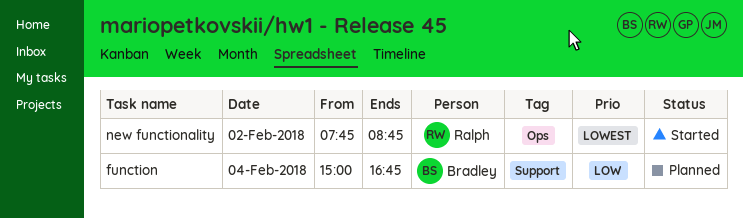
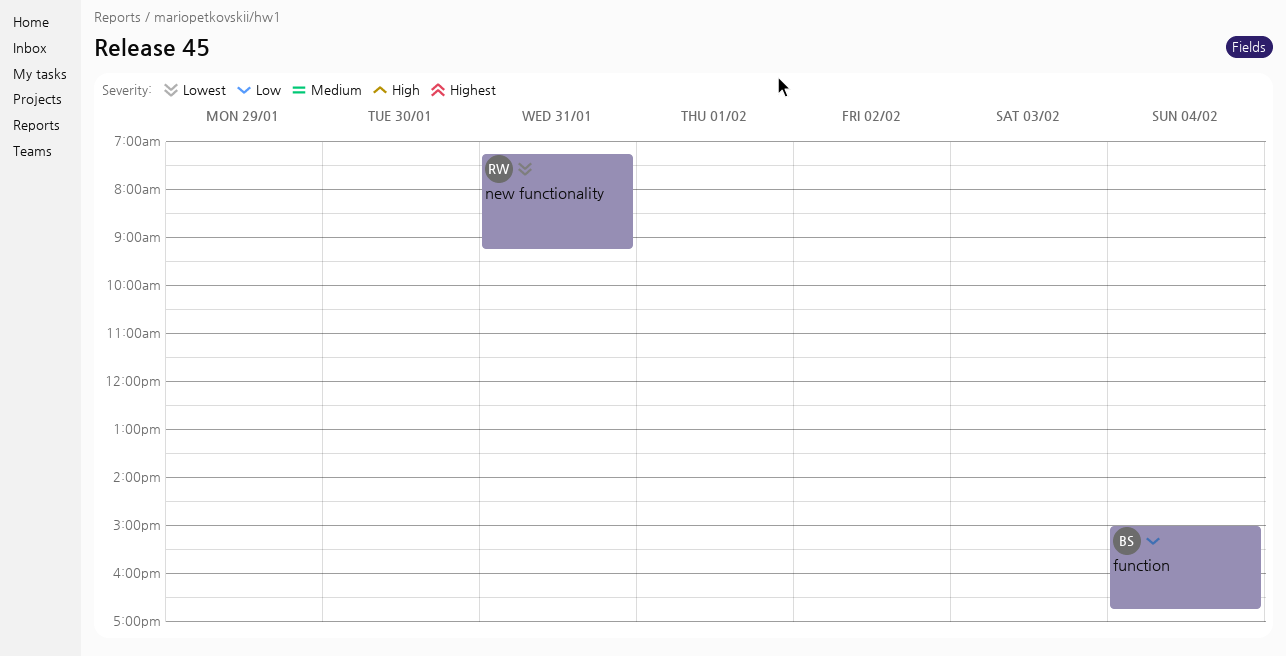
new functionality, day: Feb 2 -> Jan 31
new functionality, begins: 07:45 -> 07:15
new functionality, ends: 08:45 -> 09:15

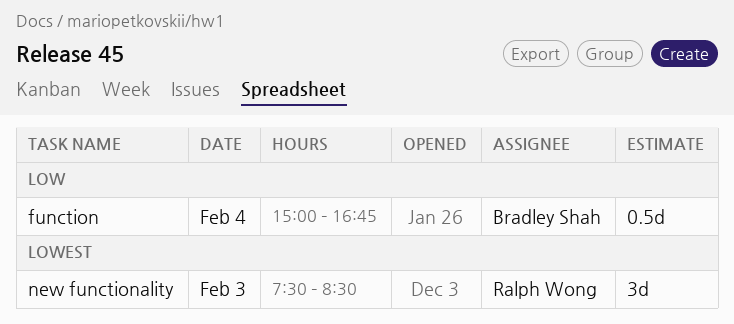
new functionality, day: Jan 31 -> Feb 3
new functionality, begins: 07:15 -> 07:30
new functionality, ends: 09:15 -> 08:30

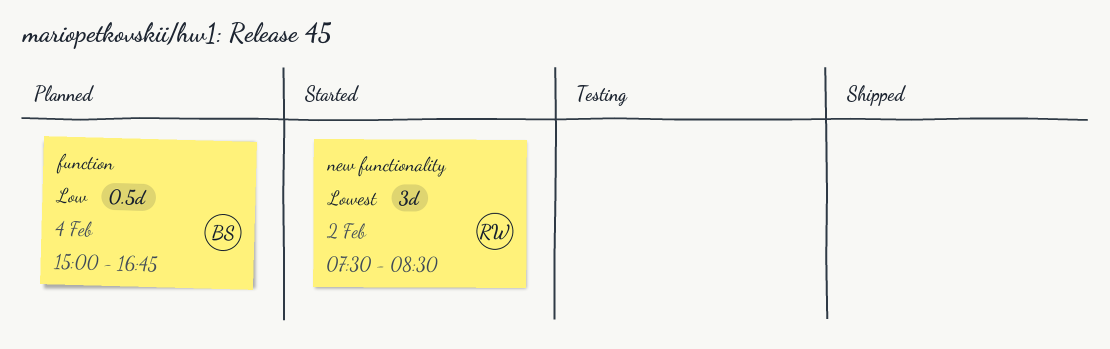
new functionality, day: Feb 3 -> Feb 2

